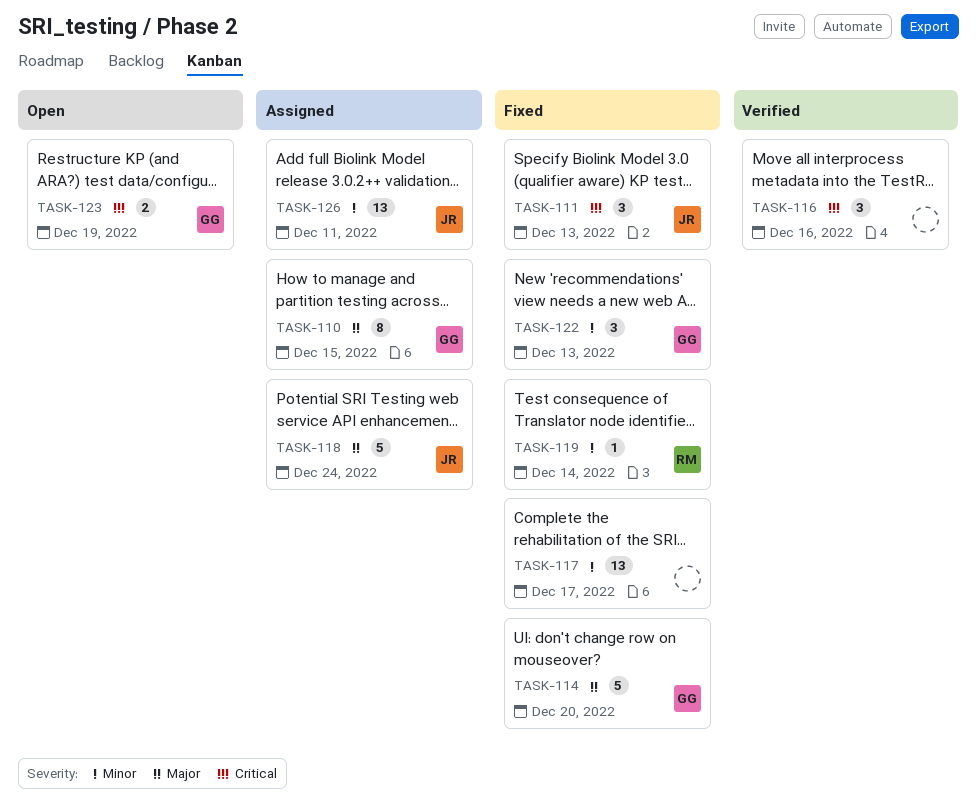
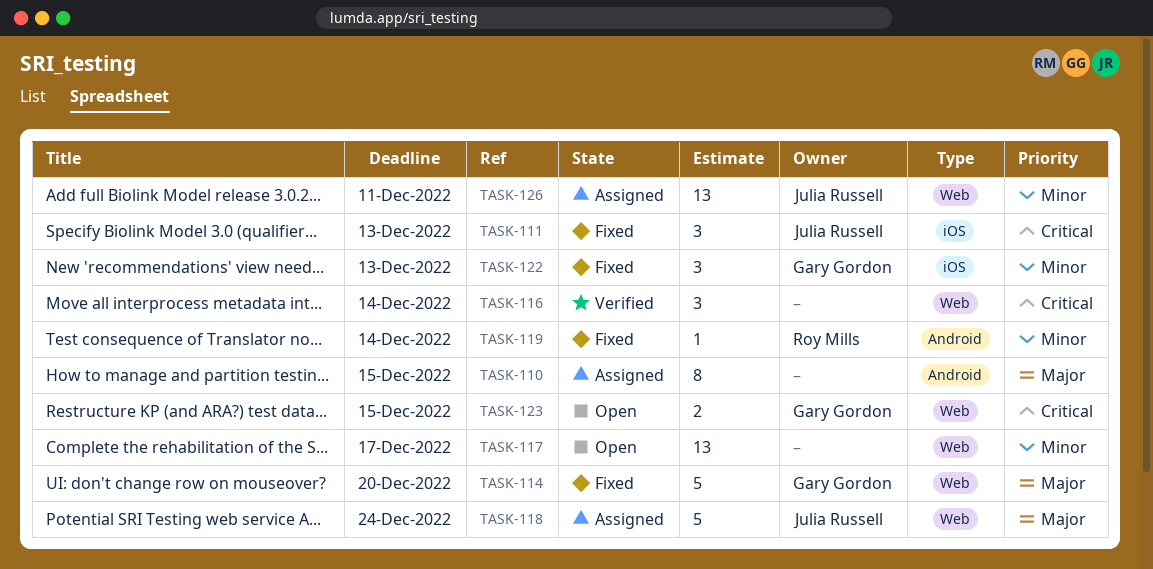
TASK-110, owner: Gary Gordon -> none
TASK-116, due: Dec 16 -> Dec 14
TASK-117, status: Fixed -> Open
TASK-123, due: Dec 19 -> Dec 15

